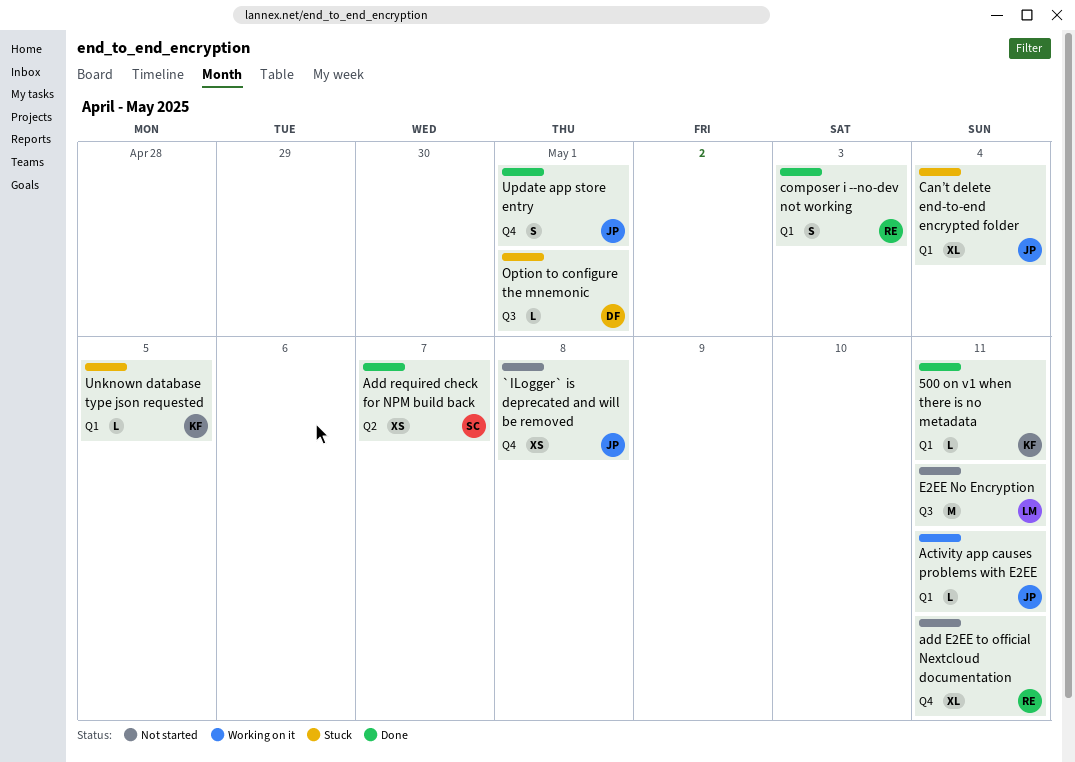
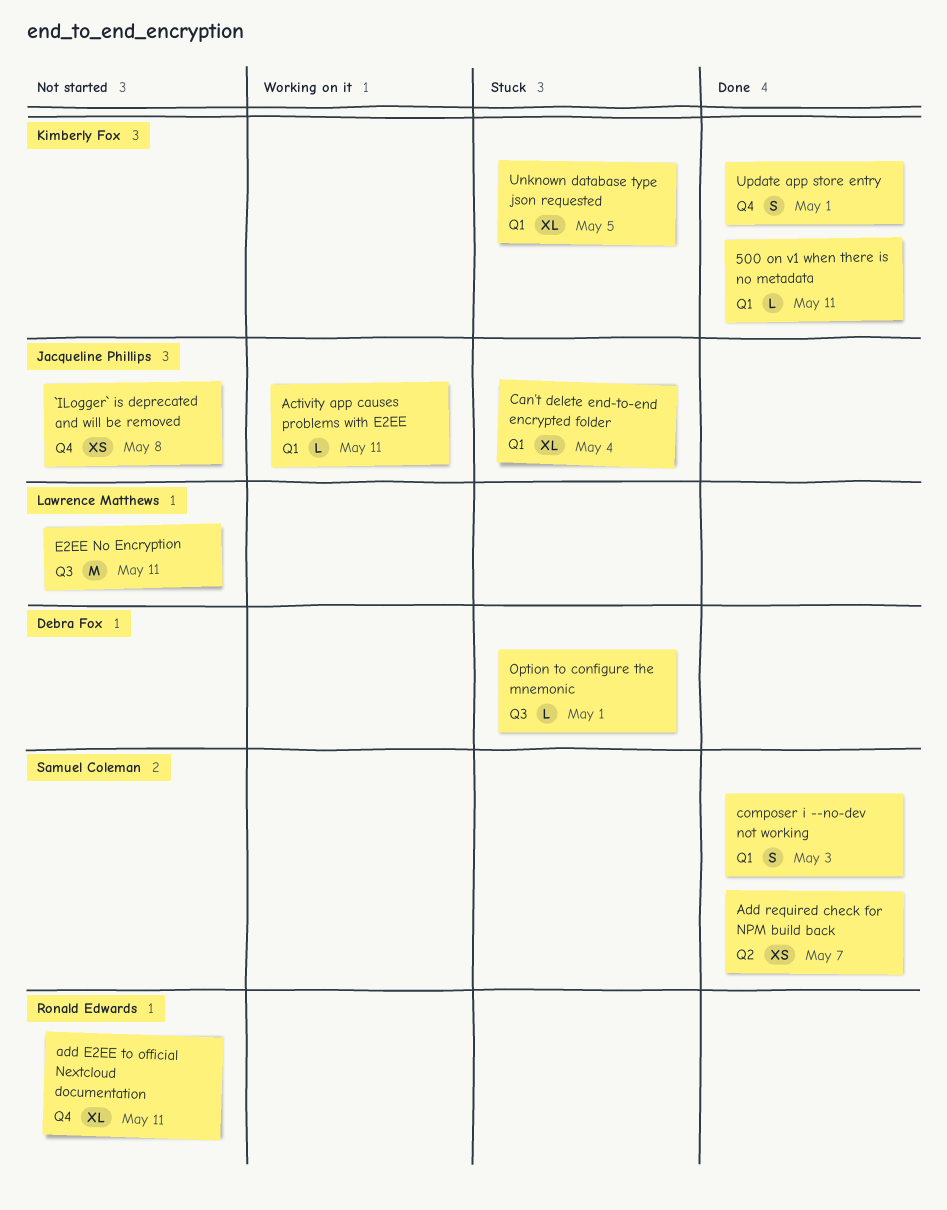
composer i --no-dev not working, owner: Ronald Edwards -> Samuel Coleman
Unknown database type json requested, estimate: L -> XL
Update app store entry, owner: Jacqueline Phillips -> Kimberly Fox

